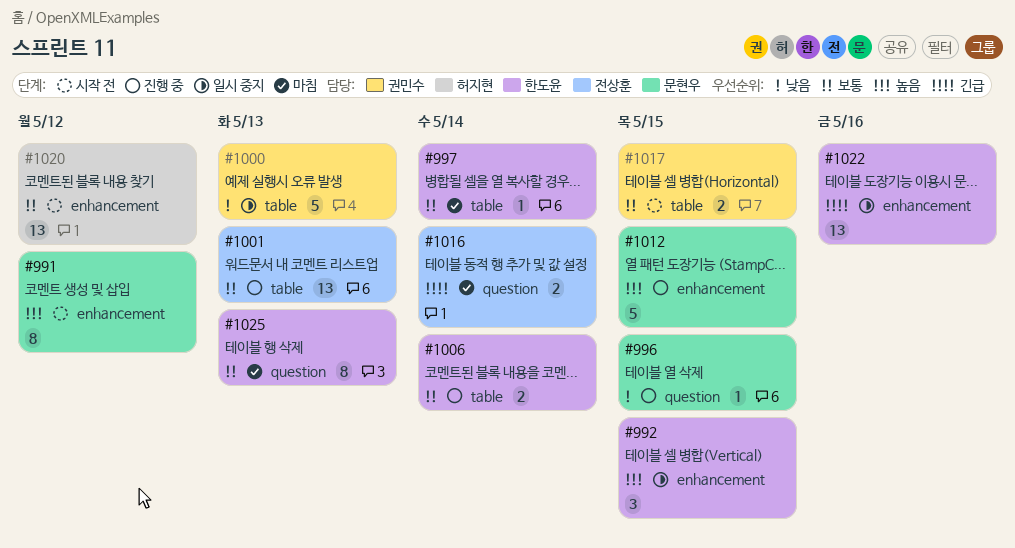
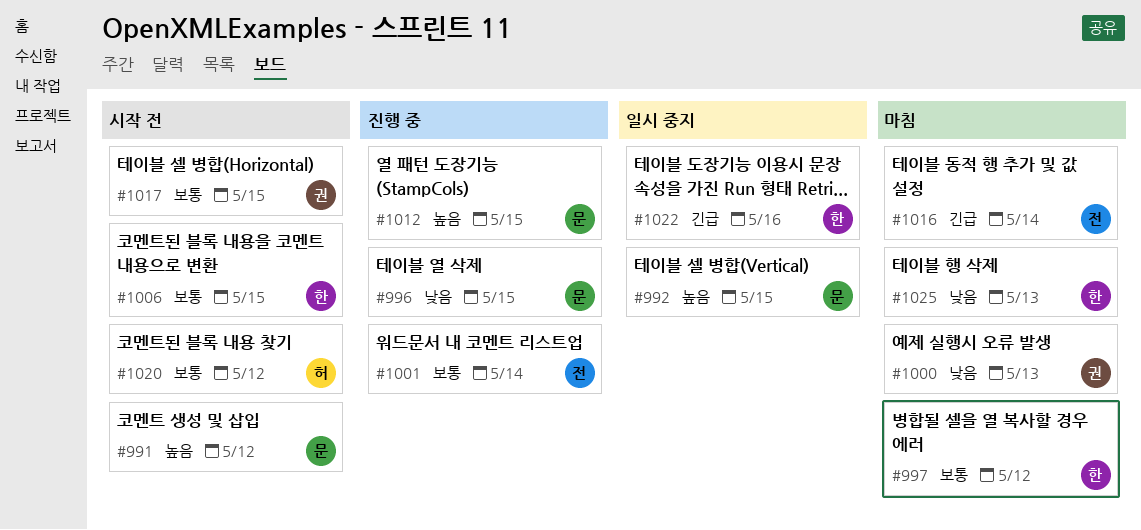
#992, owner: 한도윤 -> 문현우
#997, due: May 14 -> May 12
#1000, status: 일시 중지 -> 마침
#1001, due: May 13 -> May 14
#1006, status: 진행 중 -> 시작 전
#1006, due: May 14 -> May 15
#1025, priority: 보통 -> 낮음

